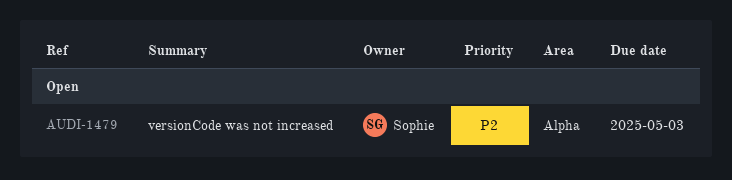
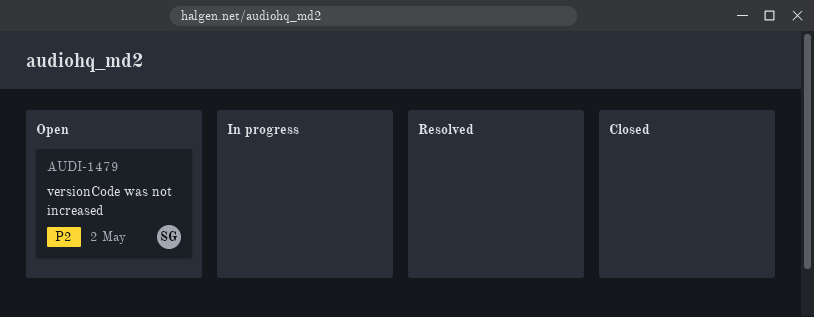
AUDI-1479, due: May 3 -> May 2

